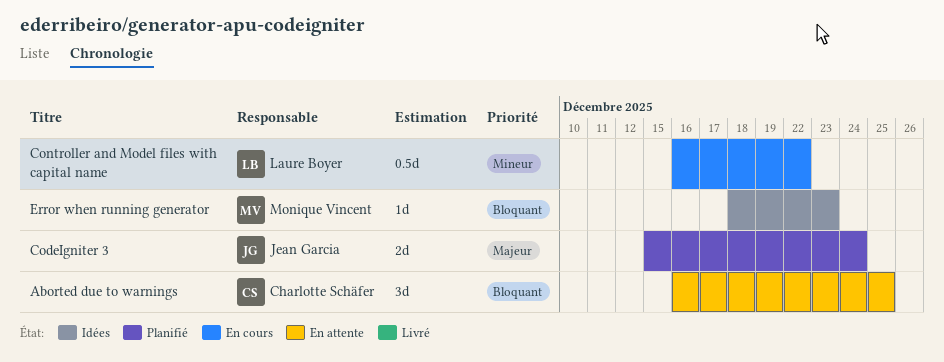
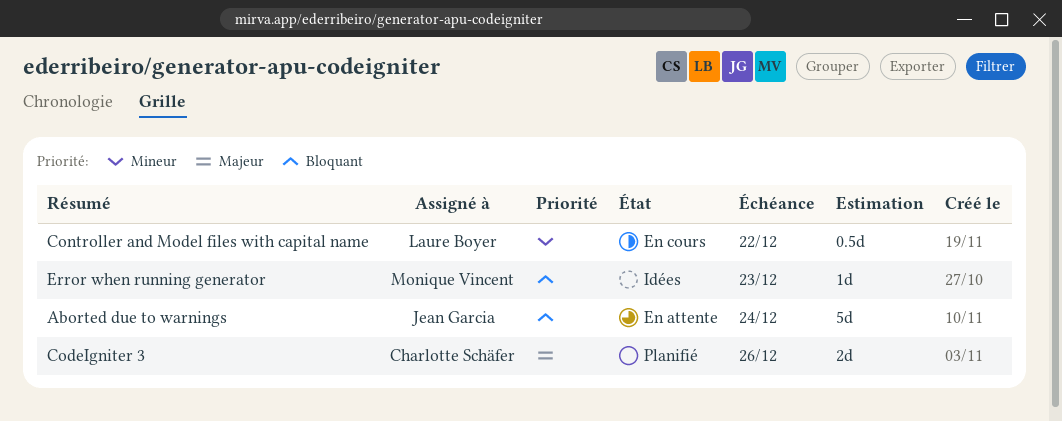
Aborted due to warnings, owner: Charlotte Schäfer -> Jean Garcia
Aborted due to warnings, estimate: 3d -> 5d
Aborted due to warnings, due: Dec 25 -> Dec 24
CodeIgniter 3, owner: Jean Garcia -> Charlotte Schäfer
CodeIgniter 3, due: Dec 24 -> Dec 26

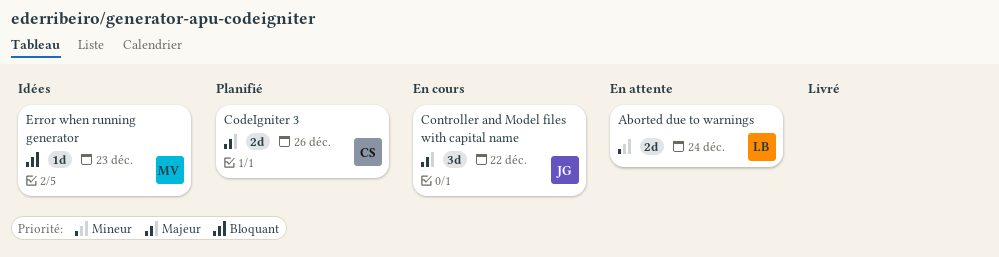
Aborted due to warnings, owner: Jean Garcia -> Laure Boyer
Aborted due to warnings, priority: Bloquant -> Mineur
Aborted due to warnings, estimate: 5d -> 2d
Controller and Model files with capital name, owner: Laure Boyer -> Jean Garcia
Controller and Model files with capital name, priority: Mineur -> Majeur
Controller and Model files with capital name, estimate: 0.5d -> 3d

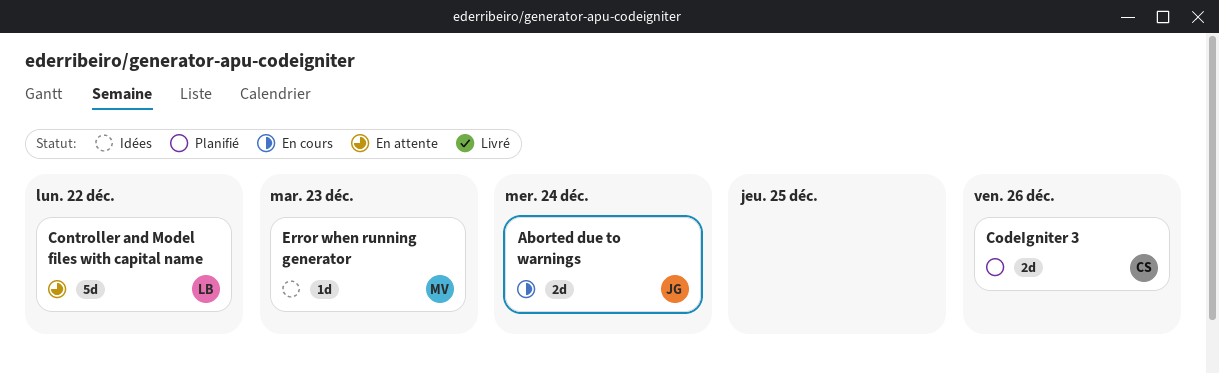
Aborted due to warnings, status: En attente -> En cours
Aborted due to warnings, owner: LB -> JG
Controller and Model files with capital name, status: En cours -> En attente
Controller and Model files with capital name, owner: JG -> LB
Controller and Model files with capital name, estimate: 3d -> 5d

